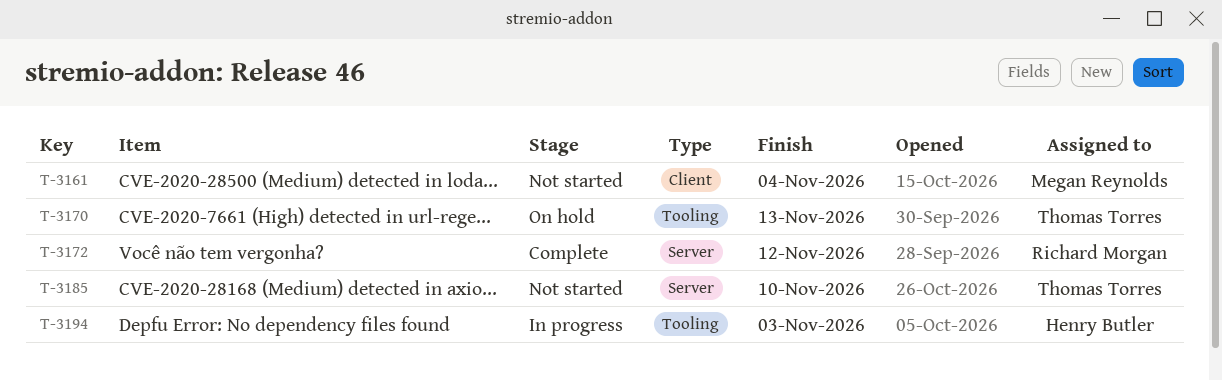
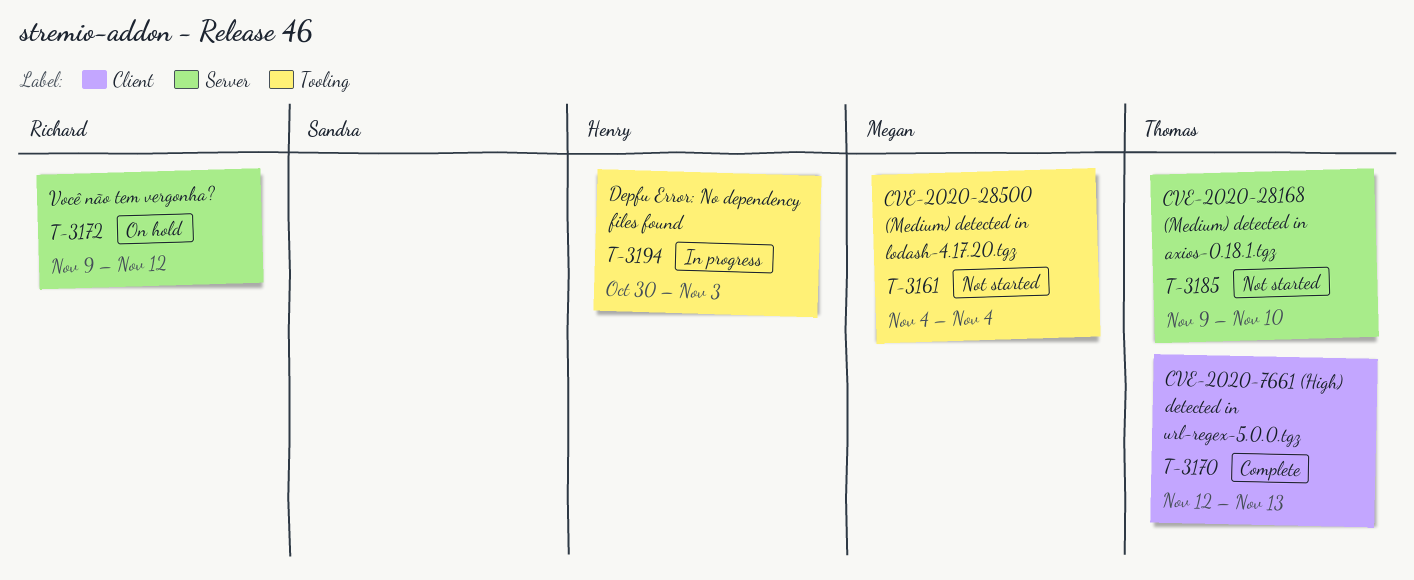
T-3161, label: Client -> Tooling
T-3170, status: On hold -> Complete
T-3170, label: Tooling -> Client
T-3172, status: Complete -> On hold

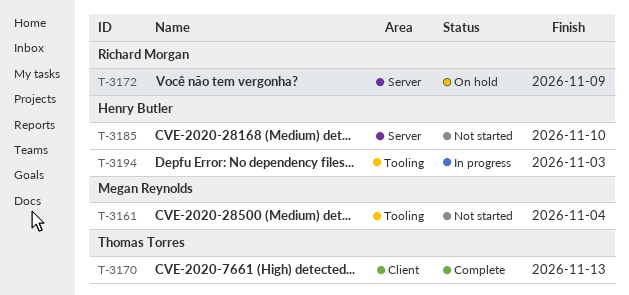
T-3172, due: Nov 12 -> Nov 9
T-3185, owner: Thomas Torres -> Henry Butler

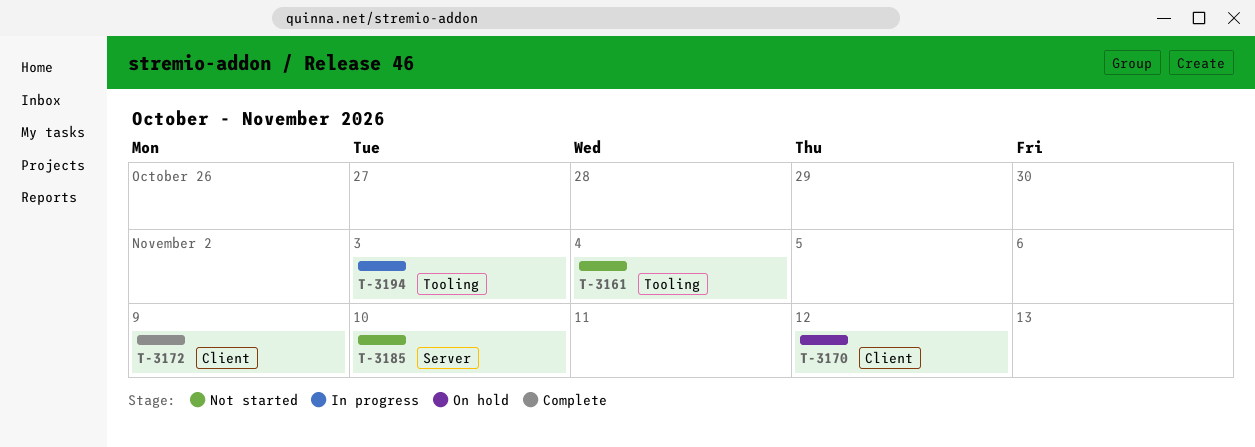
T-3170, status: Complete -> On hold
T-3170, due: Nov 13 -> Nov 12
T-3172, status: On hold -> Complete
T-3172, label: Server -> Client

